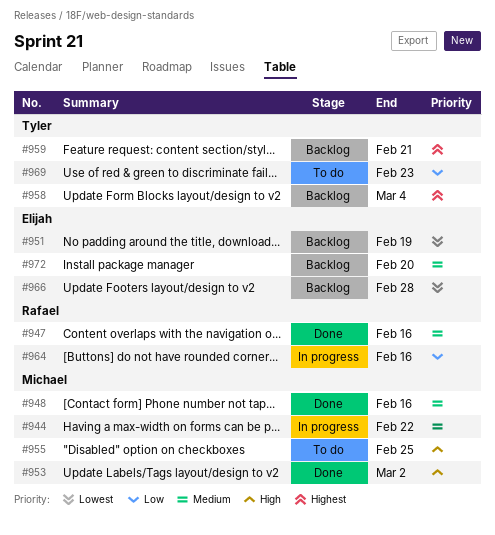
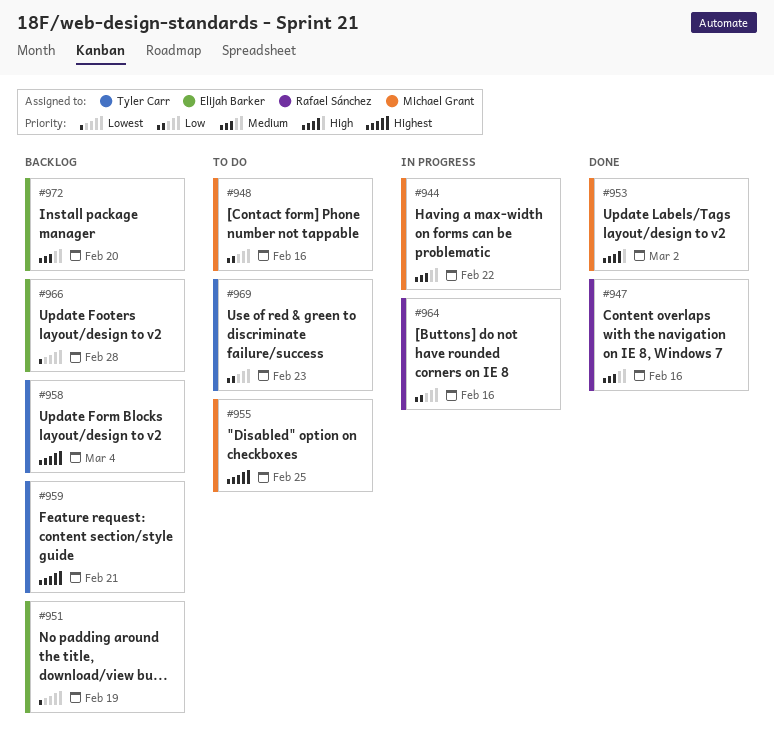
#948, status: Done -> To do
#948, priority: Medium -> Low
#955, priority: High -> Highest

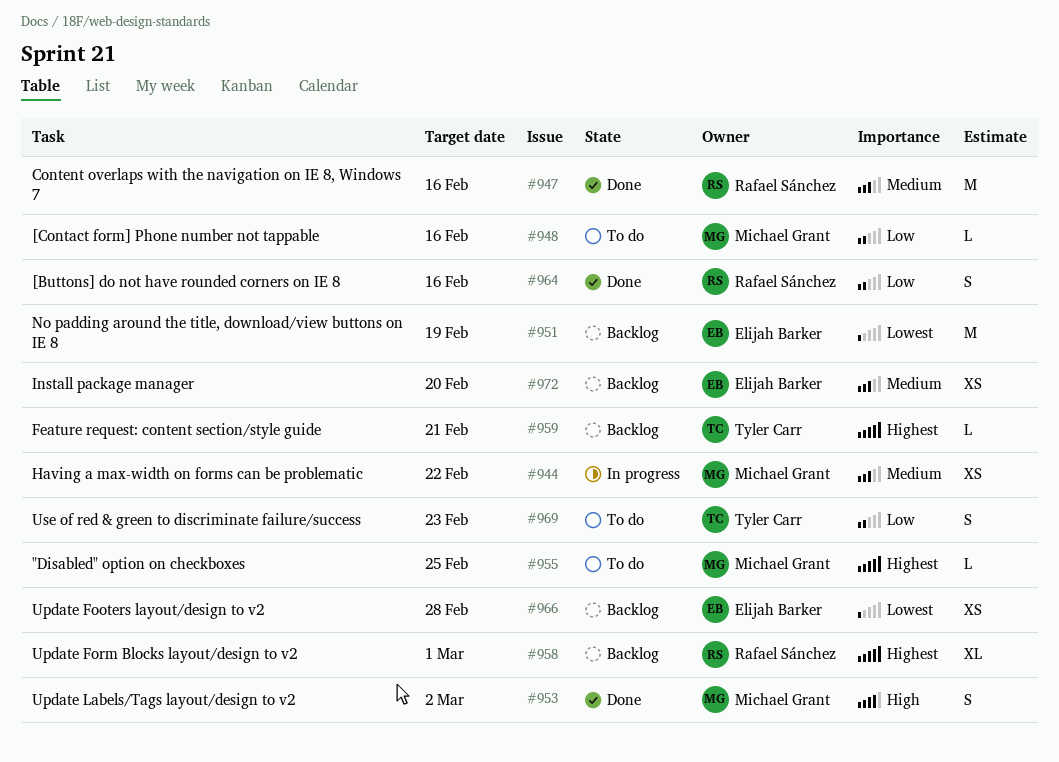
#958, owner: Tyler Carr -> Rafael Sánchez
#958, due: Mar 4 -> Mar 1
#964, status: In progress -> Done

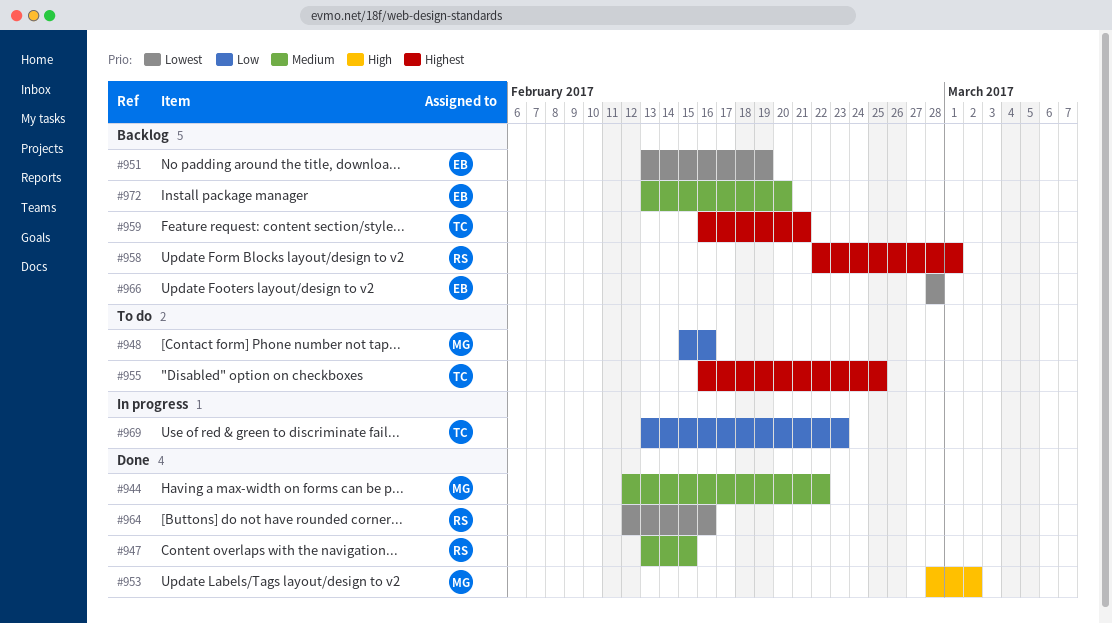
#944, status: In progress -> Done
#947, due: Feb 16 -> Feb 15
#955, owner: Michael Grant -> Tyler Carr
#964, priority: Low -> Lowest
#969, status: To do -> In progress

